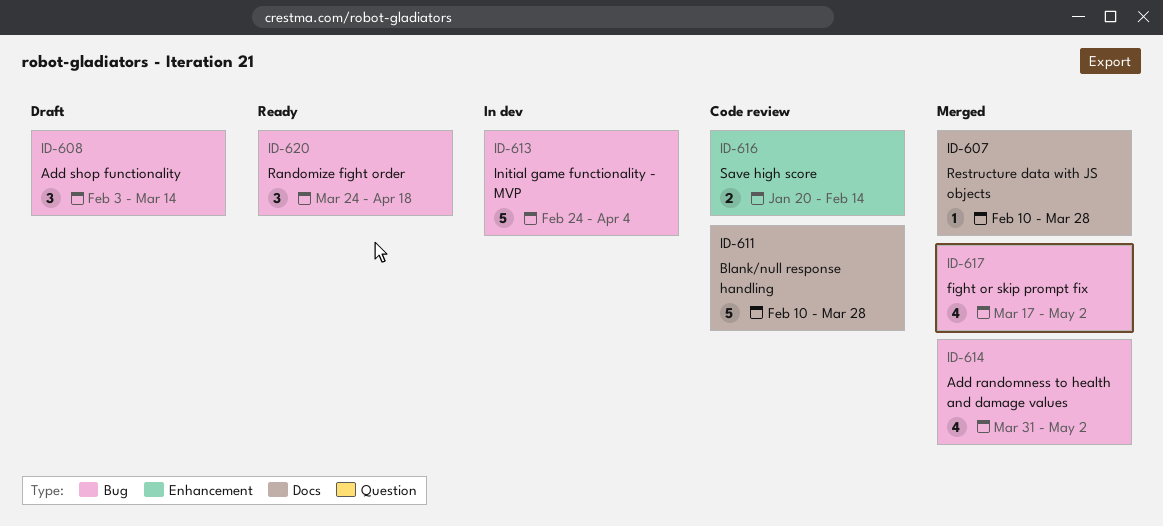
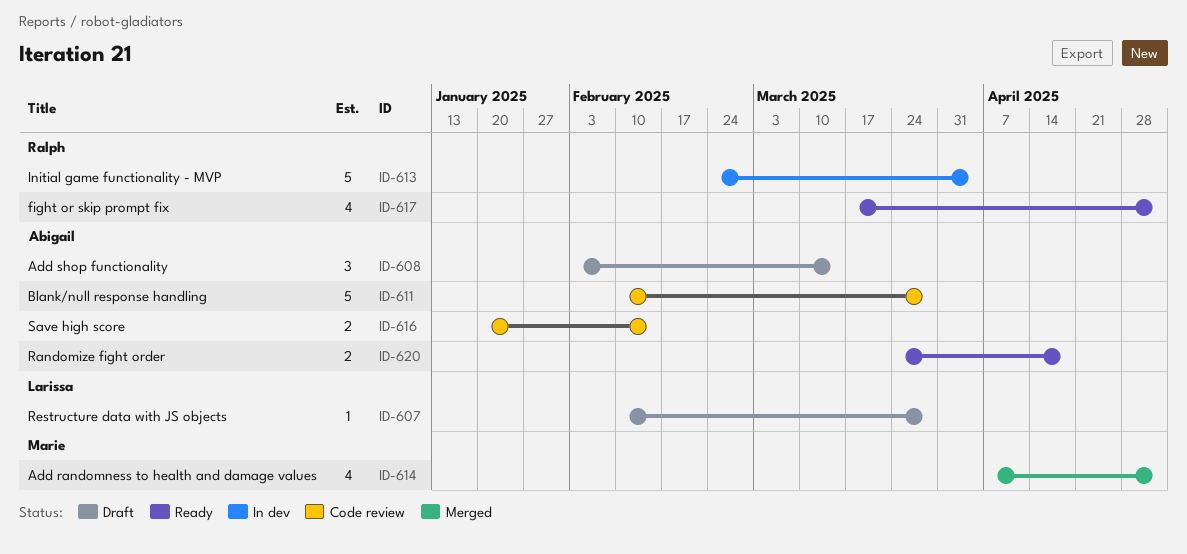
ID-607, status: Merged -> Draft
ID-614, start: Mar 31 -> Apr 7
ID-617, status: Merged -> Ready
ID-620, estimate: 3 -> 2

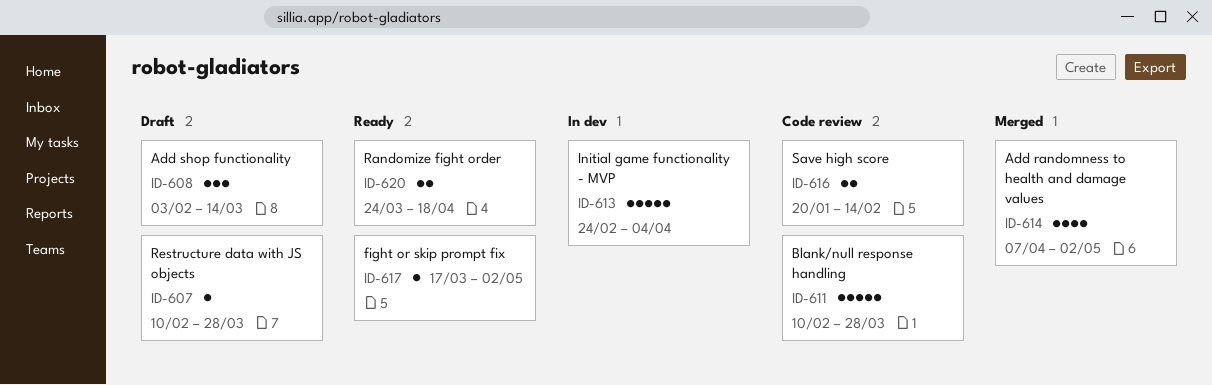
ID-617, estimate: 4 -> 1

